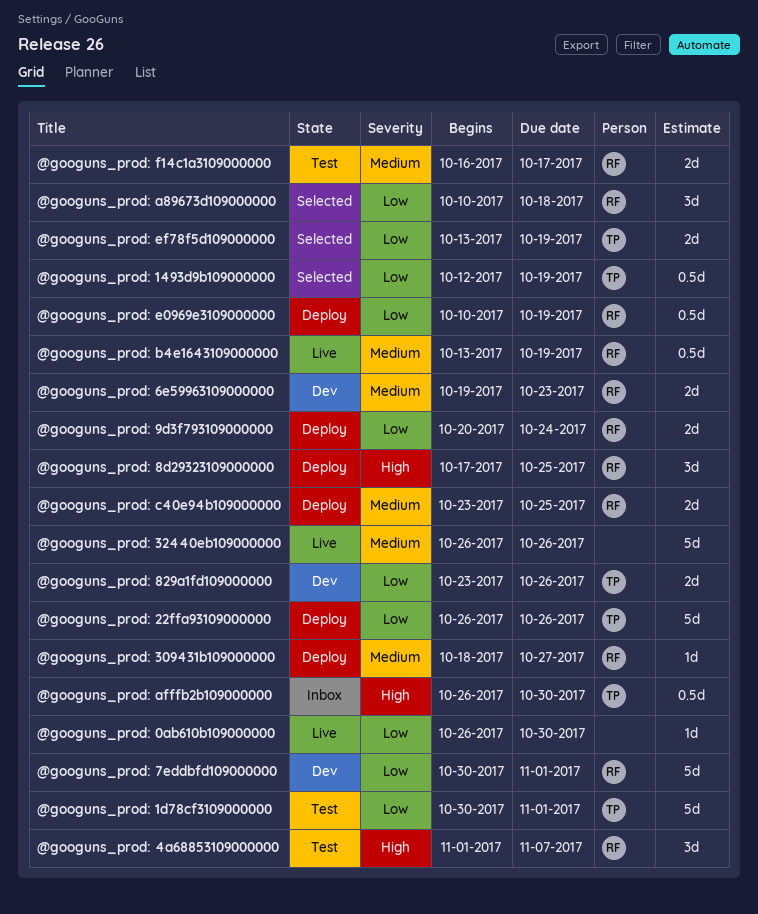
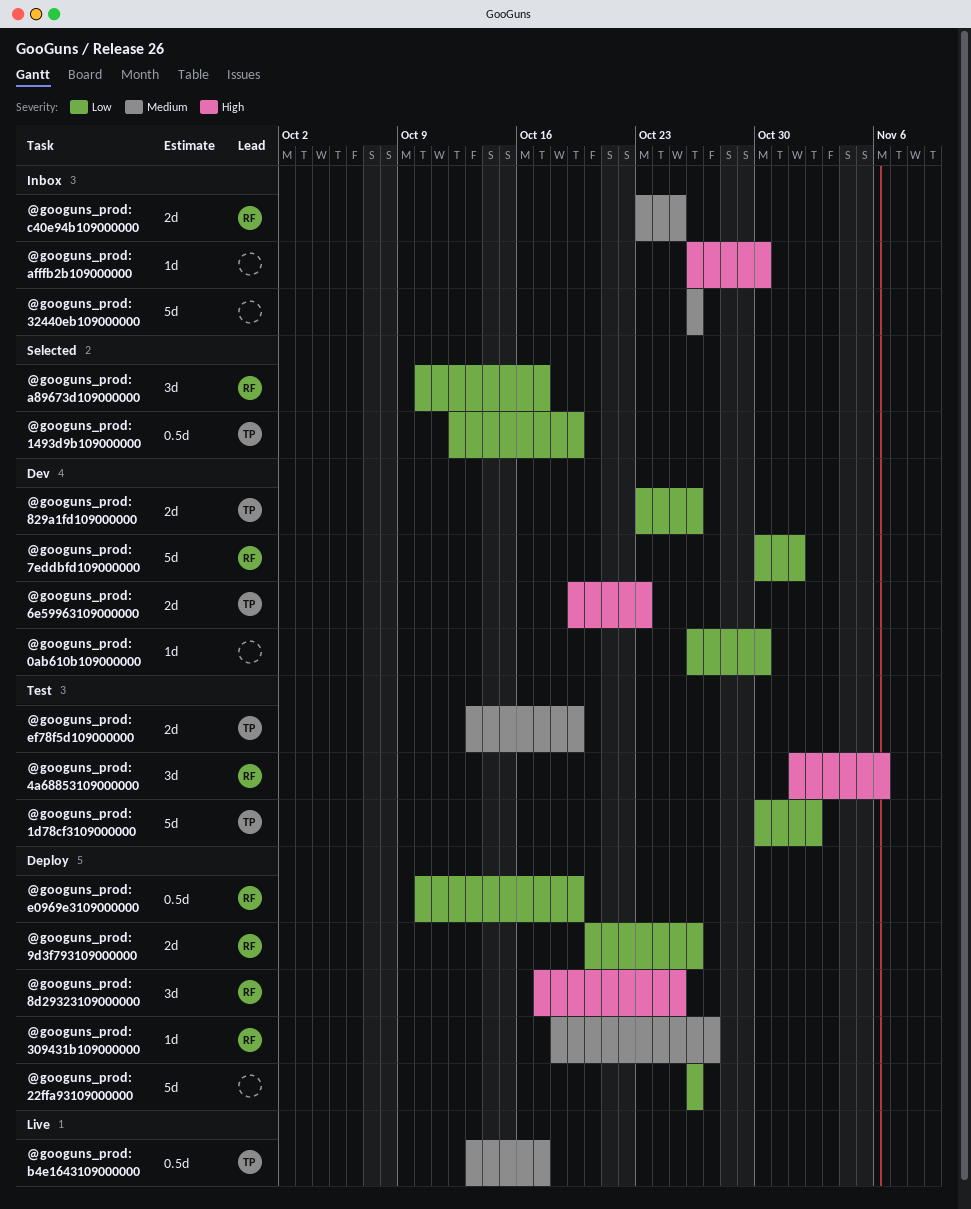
@googuns_prod: 0ab610b109000000, status: Live -> Dev
@googuns_prod: 1d78cf3109000000, due: Nov 1 -> Nov 2
@googuns_prod: 22ffa93109000000, owner: TP -> none
@googuns_prod: 32440eb109000000, status: Live -> Inbox
@googuns_prod: 4a68853109000000, due: Nov 7 -> Nov 6
@googuns_prod: 6e59963109000000, owner: RF -> TP
@googuns_prod: 6e59963109000000, priority: Medium -> High
@googuns_prod: 9d3f793109000000, due: Oct 24 -> Oct 26
@googuns_prod: a89673d109000000, due: Oct 18 -> Oct 17
@googuns_prod: afffb2b109000000, owner: TP -> none
@googuns_prod: afffb2b109000000, estimate: 0.5d -> 1d
@googuns_prod: b4e1643109000000, owner: RF -> TP
@googuns_prod: b4e1643109000000, due: Oct 19 -> Oct 17
@googuns_prod: c40e94b109000000, status: Deploy -> Inbox
@googuns_prod: ef78f5d109000000, status: Selected -> Test
@googuns_prod: ef78f5d109000000, priority: Low -> Medium
@googuns_prod: f14c1a3109000000: present -> none

